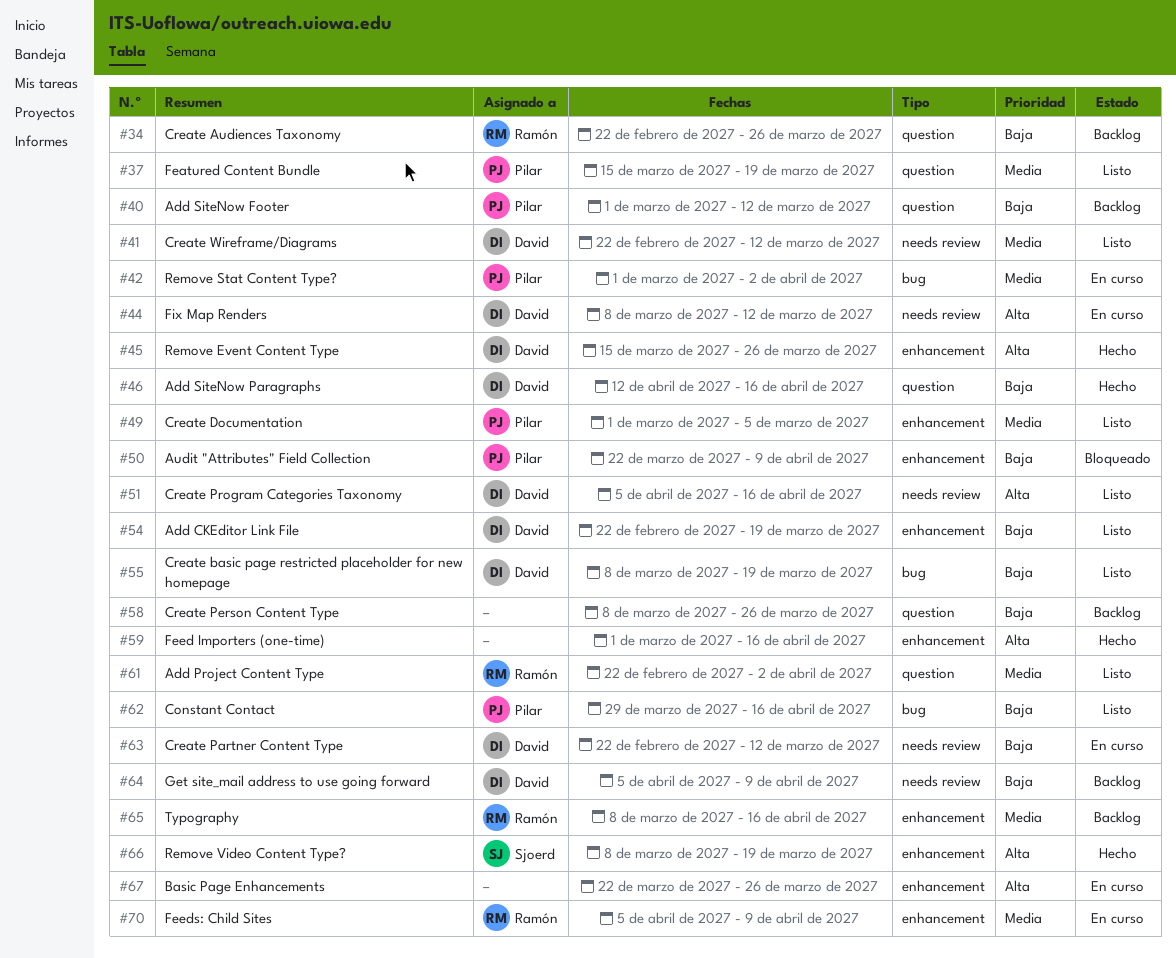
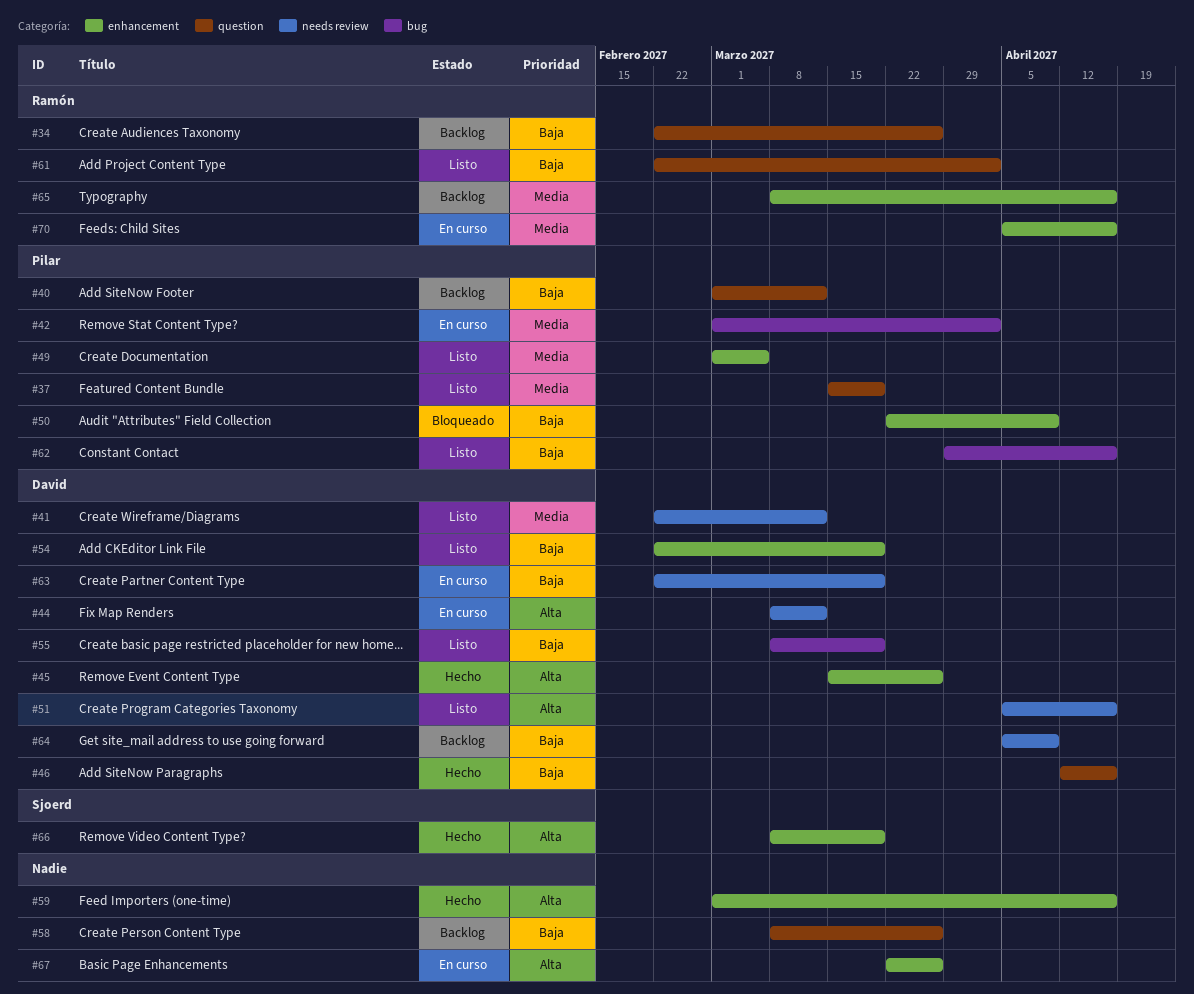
#61, priority: Media -> Baja
#63, due: Mar 12 -> Mar 19
#70, due: Apr 9 -> Apr 16

